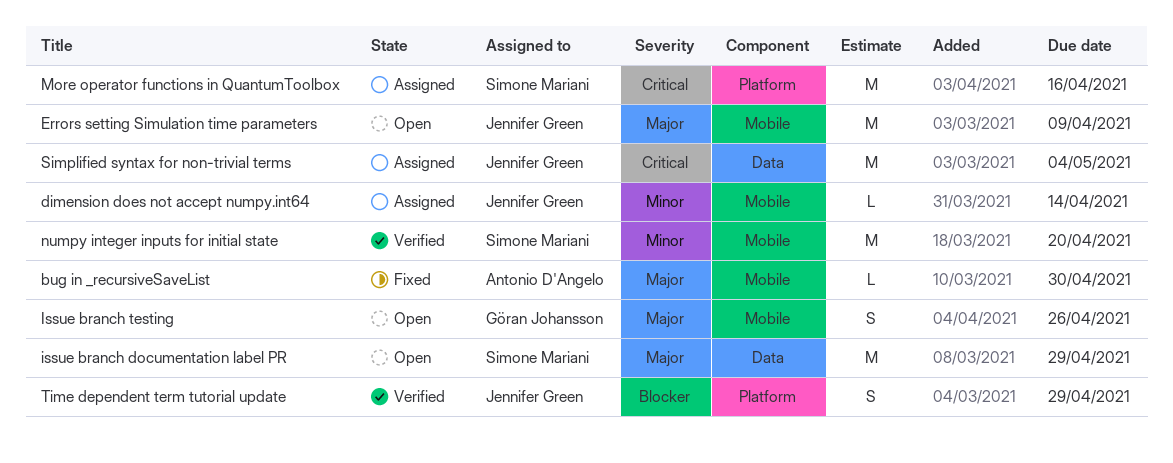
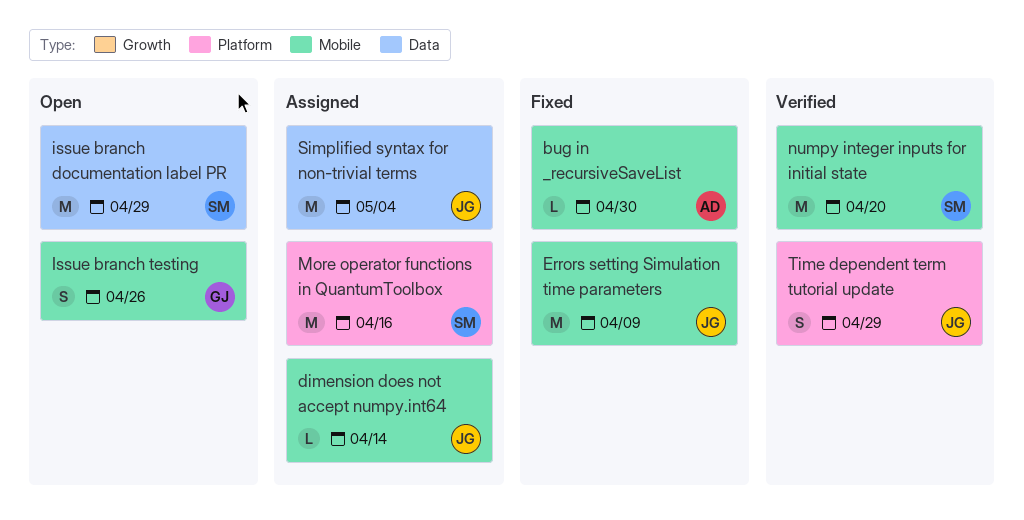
Errors setting Simulation time parameters, status: Open -> Fixed

